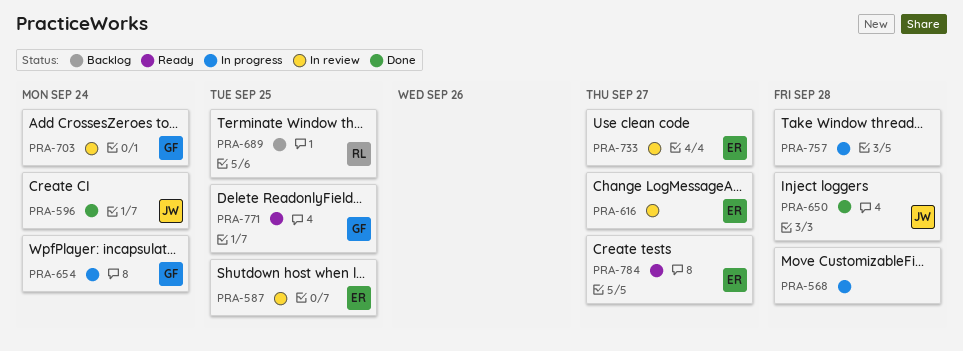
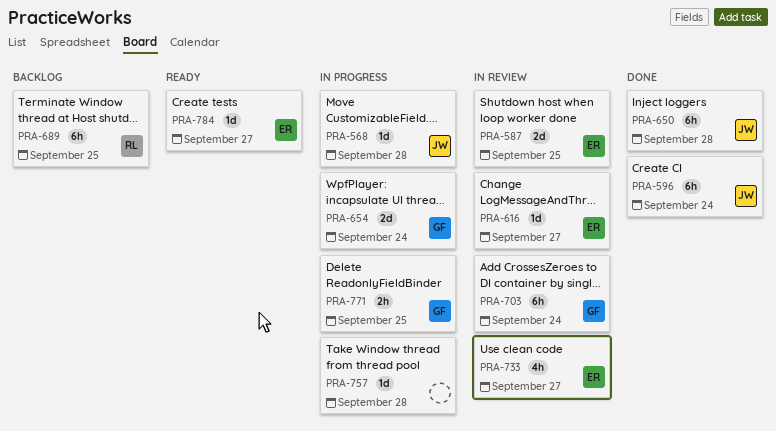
PRA-568, owner: none -> JW
PRA-771, status: Ready -> In progress

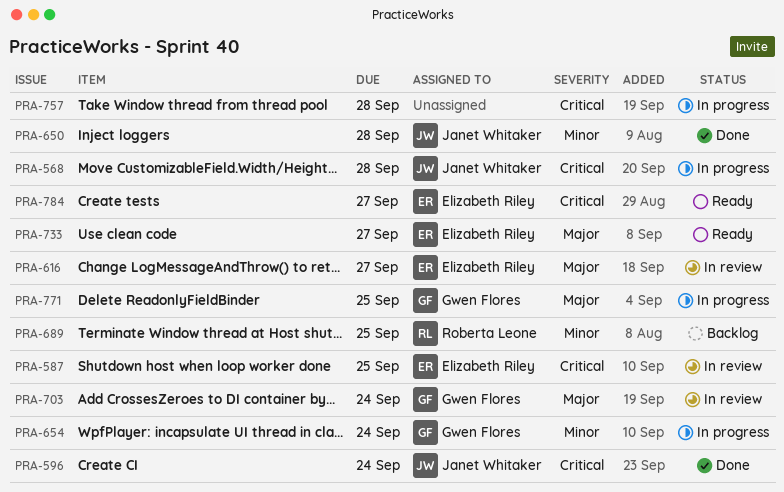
PRA-733, status: In review -> Ready

